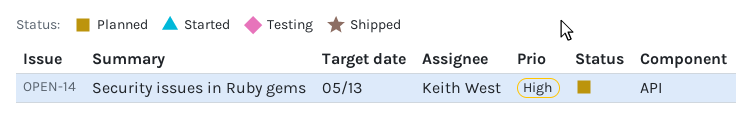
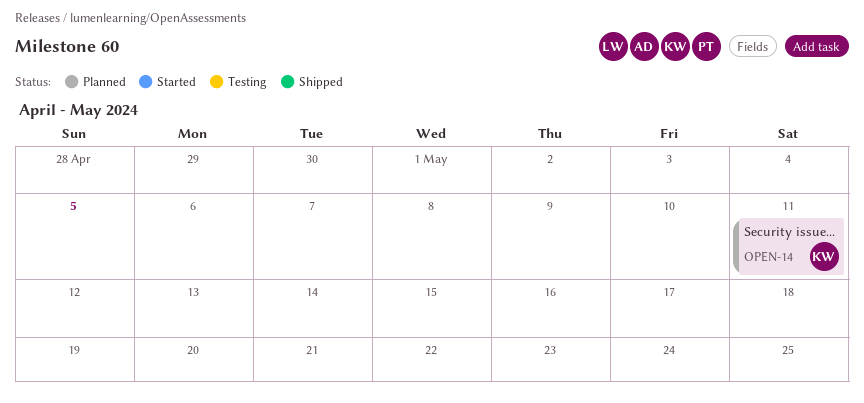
OPEN-14, due: May 13 -> May 11

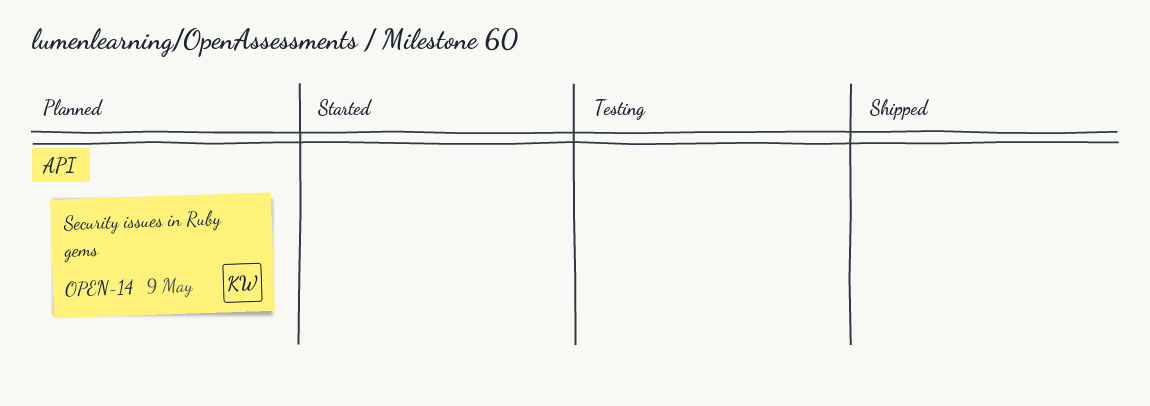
OPEN-14, due: May 11 -> May 9

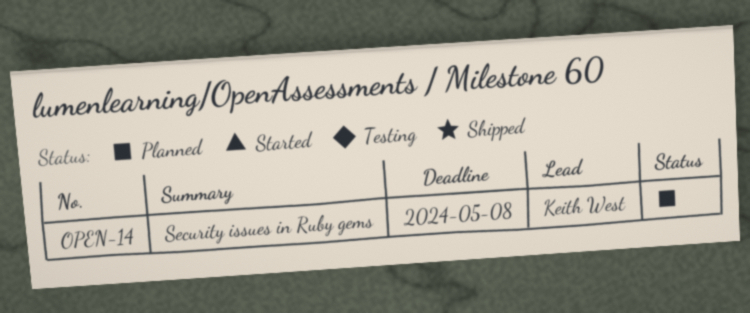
OPEN-14, due: May 9 -> May 8

